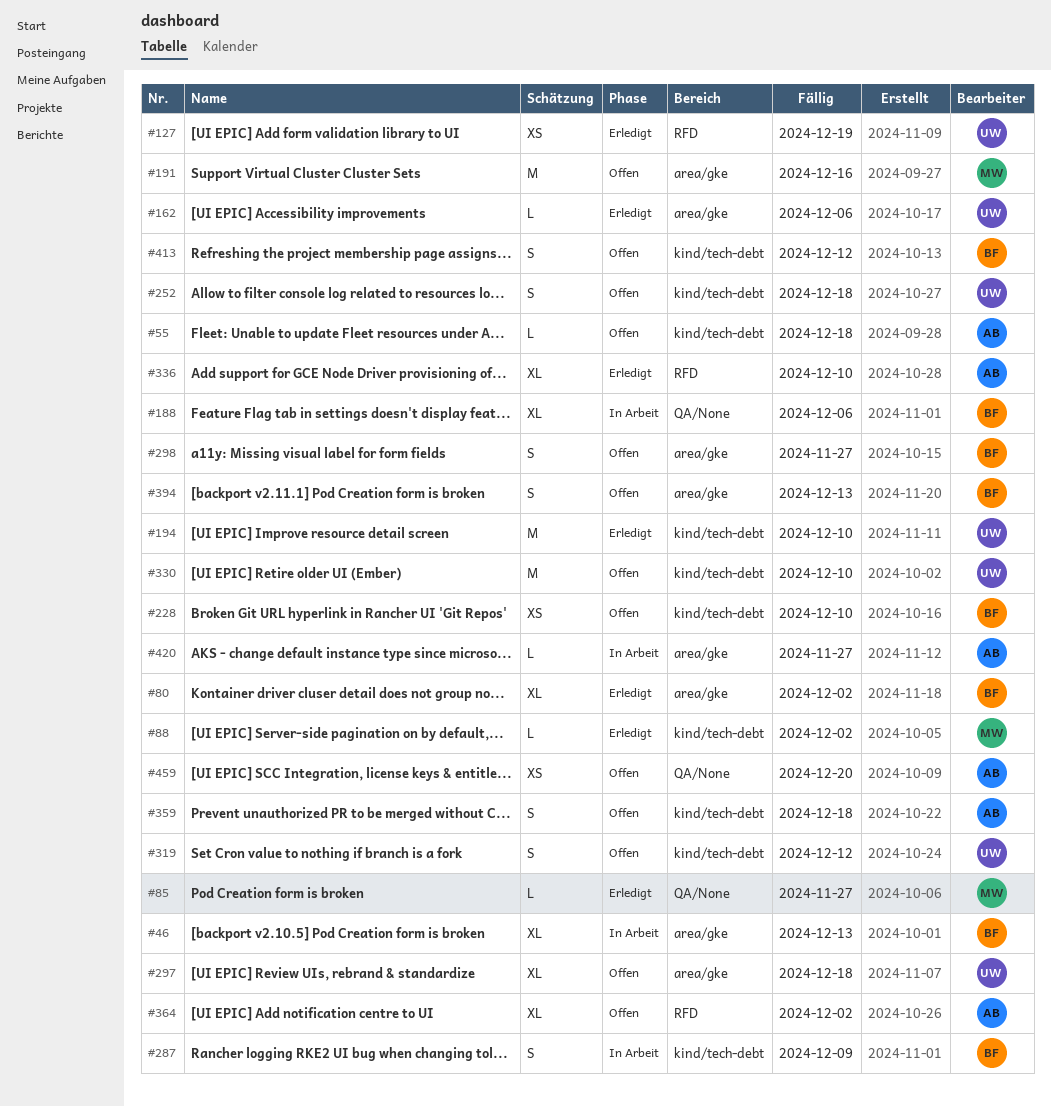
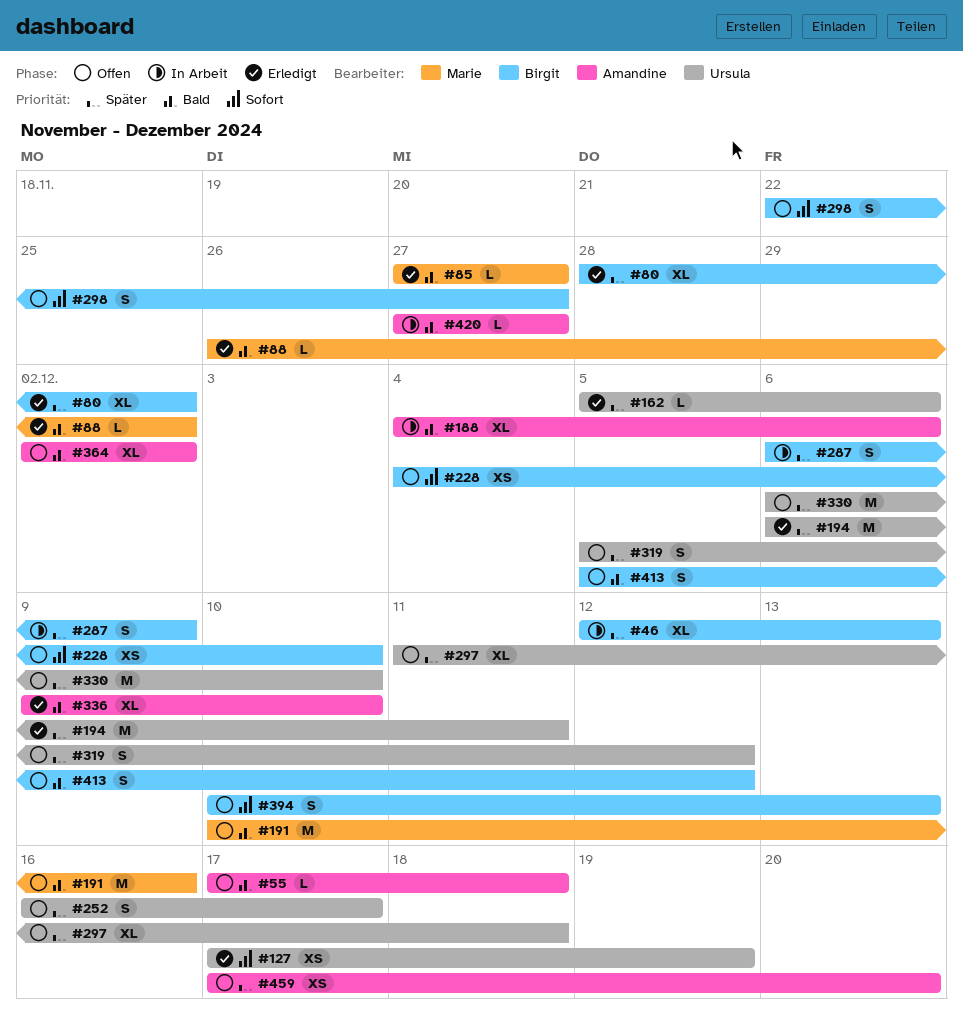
#188, owner: Birgit -> Amandine
#194, due: Dec 10 -> Dec 11
#252, due: Dec 18 -> Dec 17
#359: present -> none

